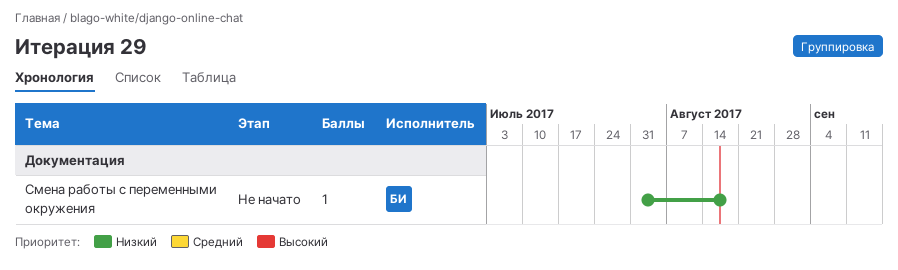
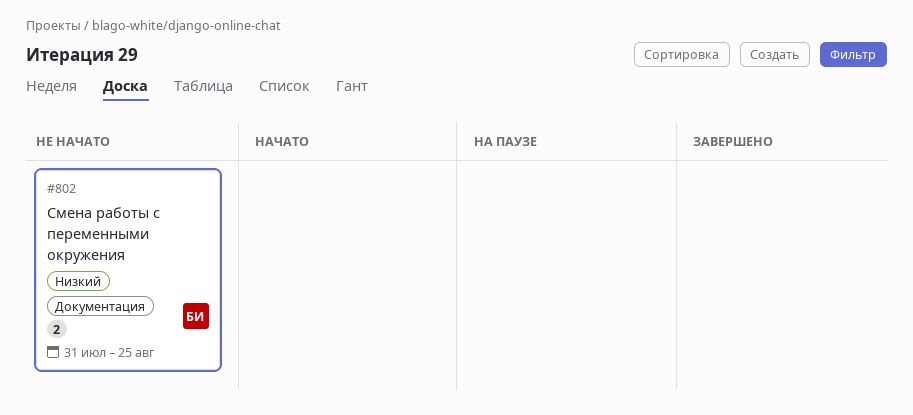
Смена работы с переменными окружения, estimate: 1 -> 2
Смена работы с переменными окружения, due: Aug 18 -> Aug 25

